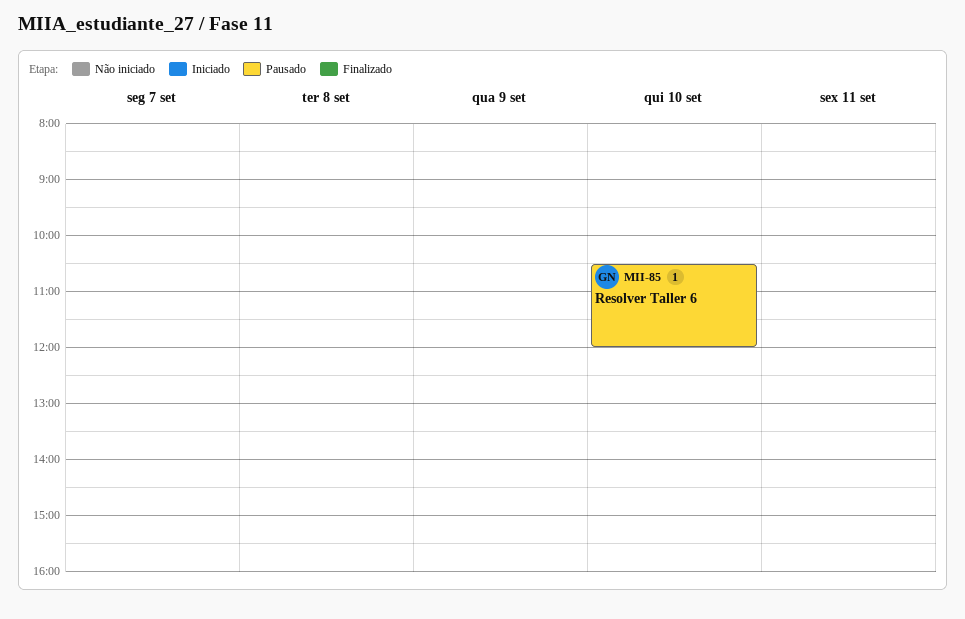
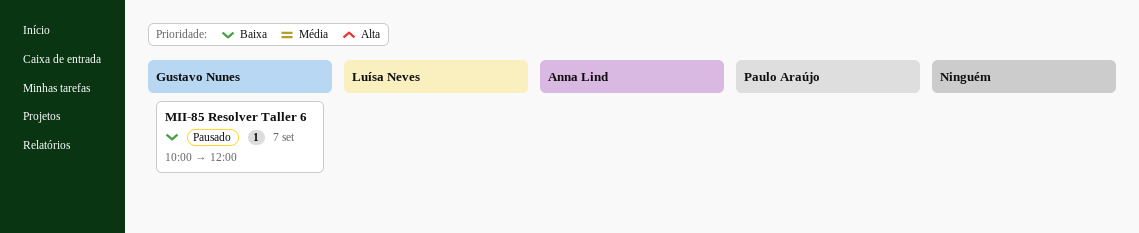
MII-85, day: Sep 10 -> Sep 7
MII-85, begins: 10:30 -> 10:00

